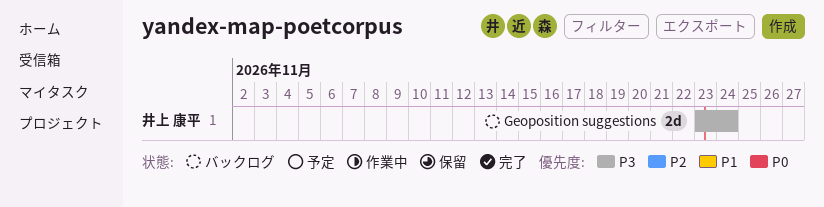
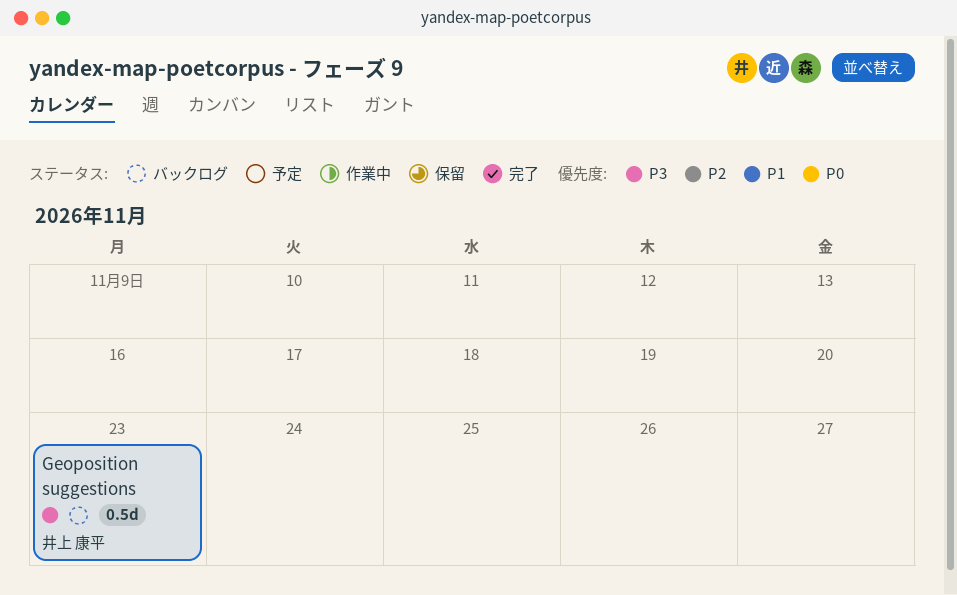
Geoposition suggestions, estimate: 2d -> 0.5d
Geoposition suggestions, due: Nov 24 -> Nov 23

